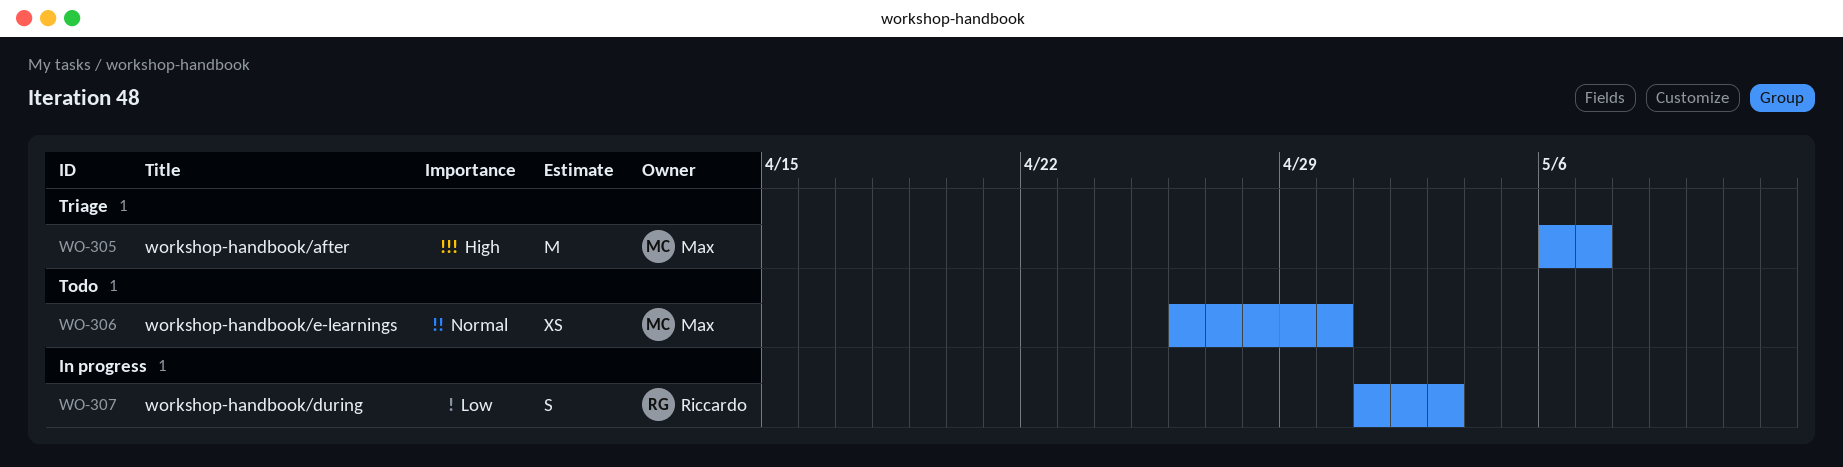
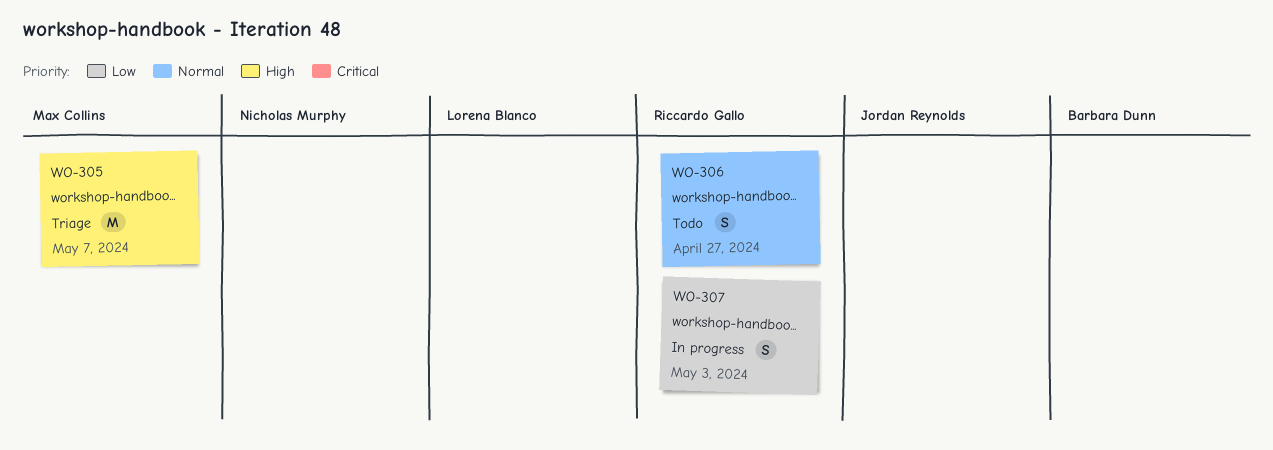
WO-306, owner: Max Collins -> Riccardo Gallo
WO-306, estimate: XS -> S
WO-306, due: Apr 30 -> Apr 27

